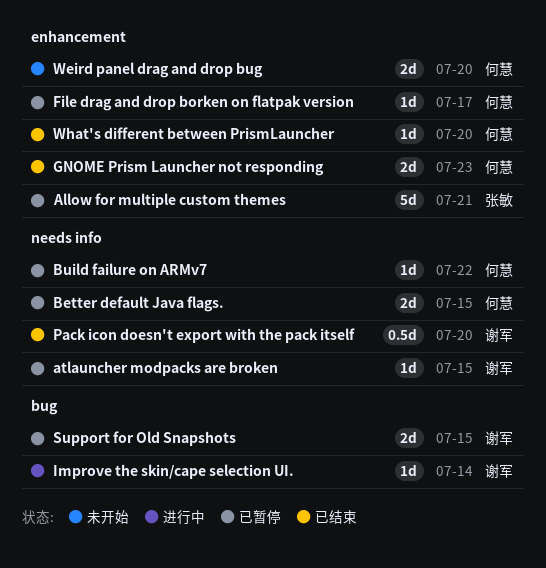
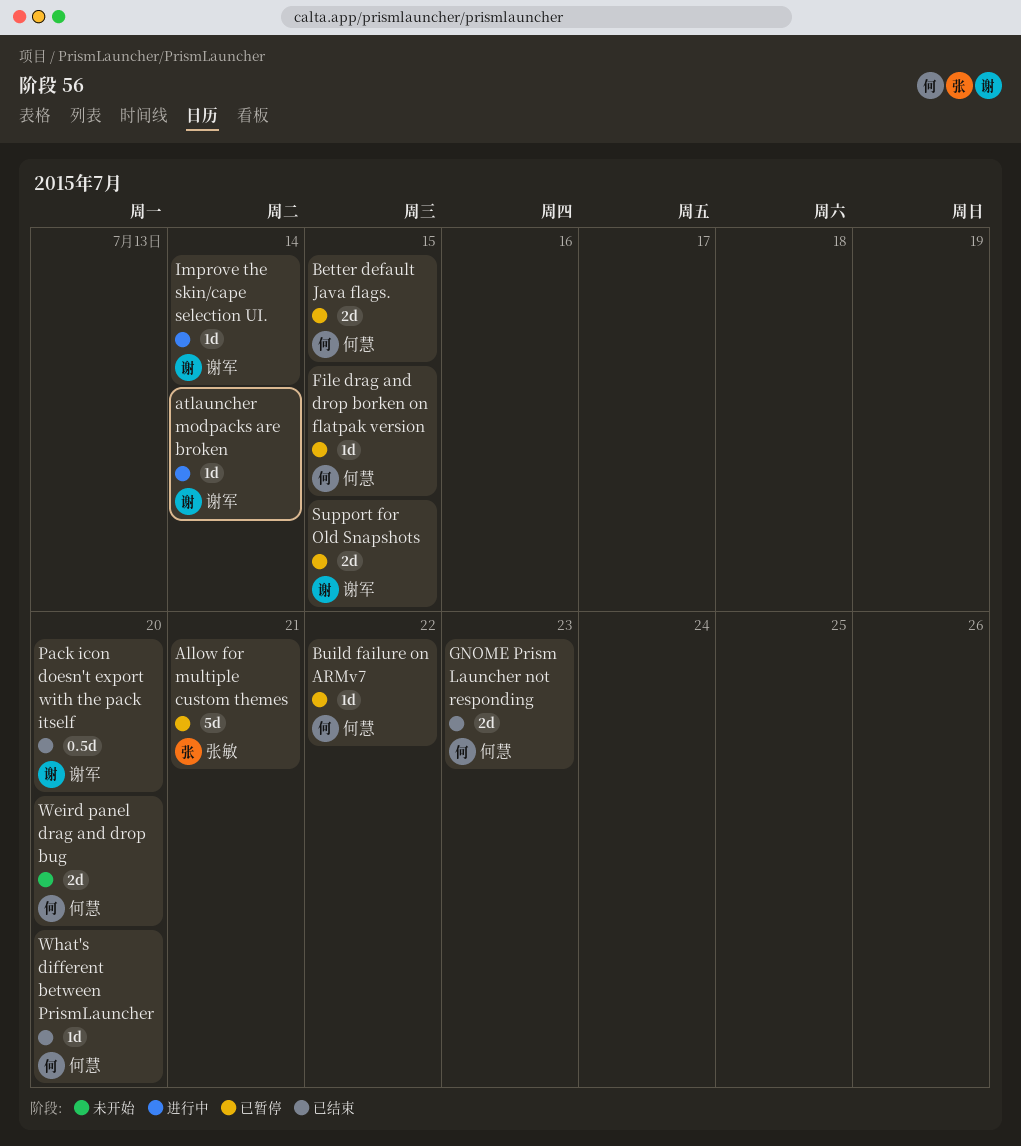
atlauncher modpacks are broken, status: 已暂停 -> 进行中
atlauncher modpacks are broken, due: Jul 15 -> Jul 14
File drag and drop borken on flatpak version, due: Jul 17 -> Jul 15

